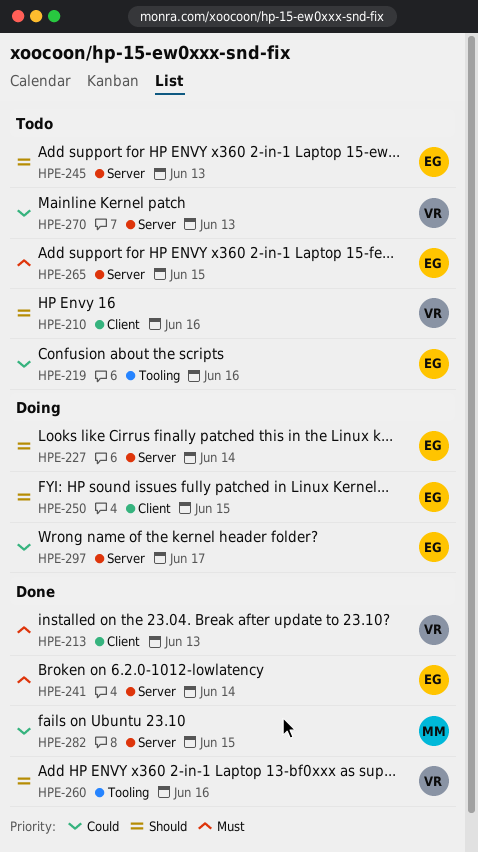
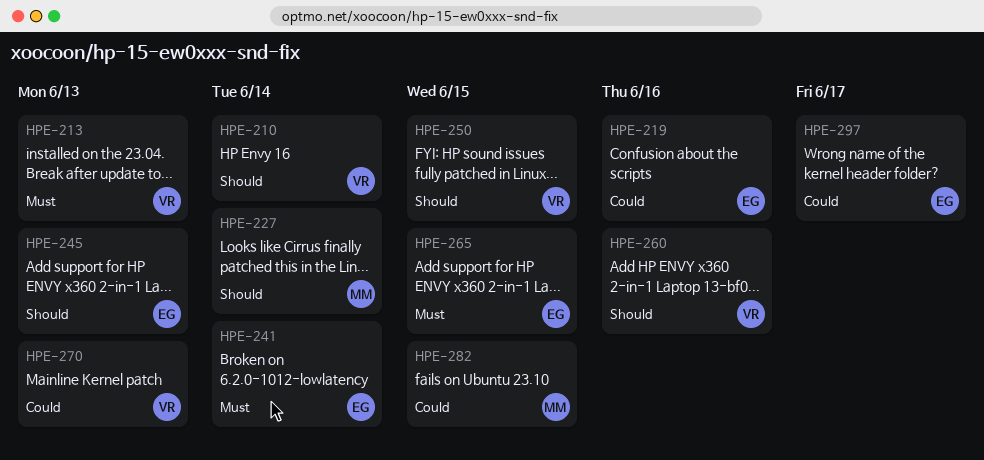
HPE-210, due: Jun 16 -> Jun 14
HPE-227, owner: EG -> MM
HPE-250, owner: EG -> VR

